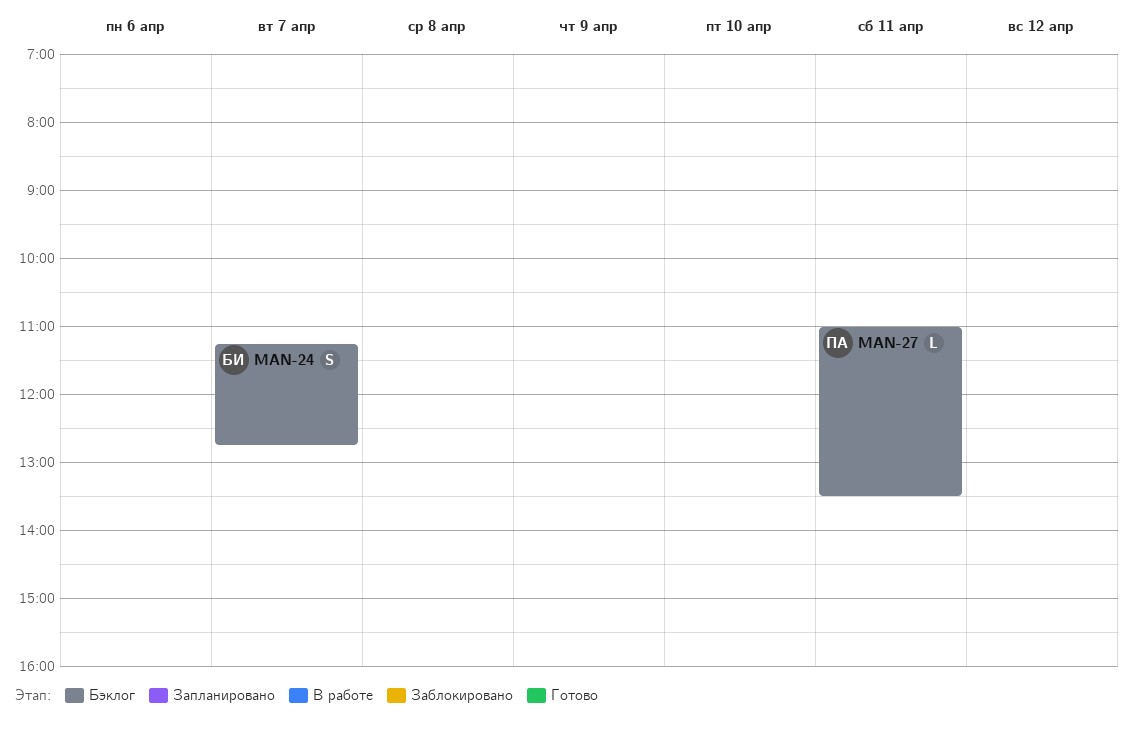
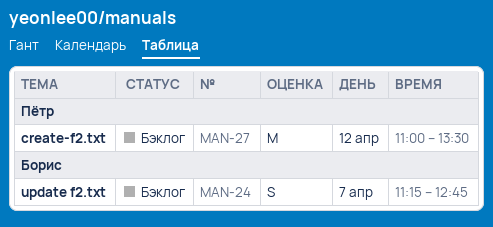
MAN-27, estimate: L -> M
MAN-27, day: Apr 11 -> Apr 12

